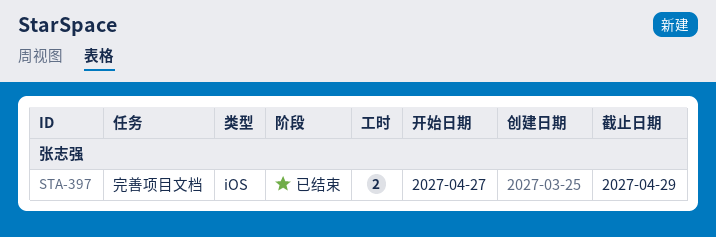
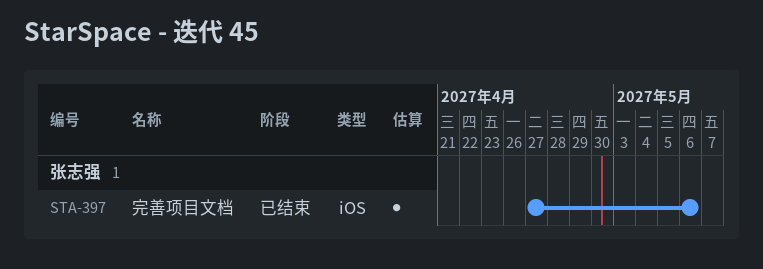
STA-397, estimate: 2 -> 1
STA-397, due: Apr 29 -> May 6

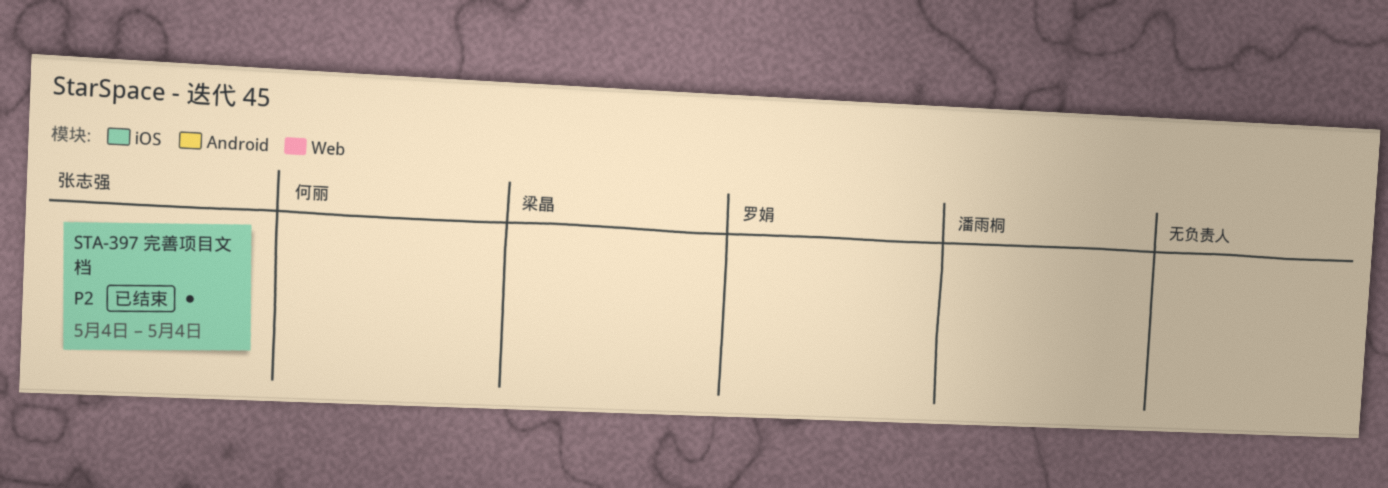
STA-397, start: Apr 27 -> May 4
STA-397, due: May 6 -> May 4

